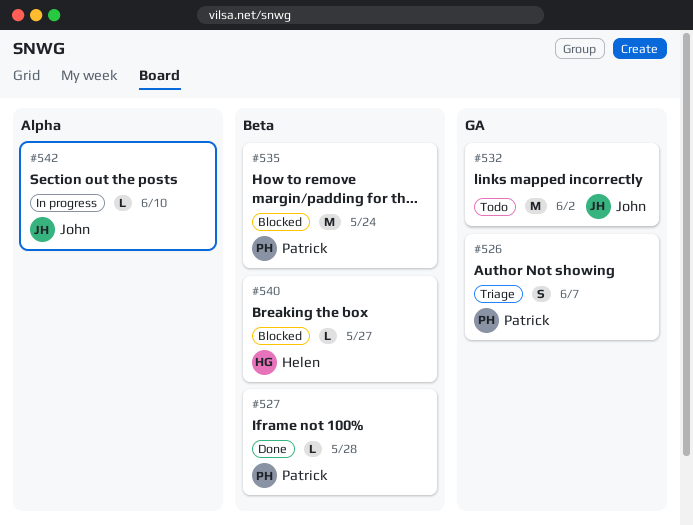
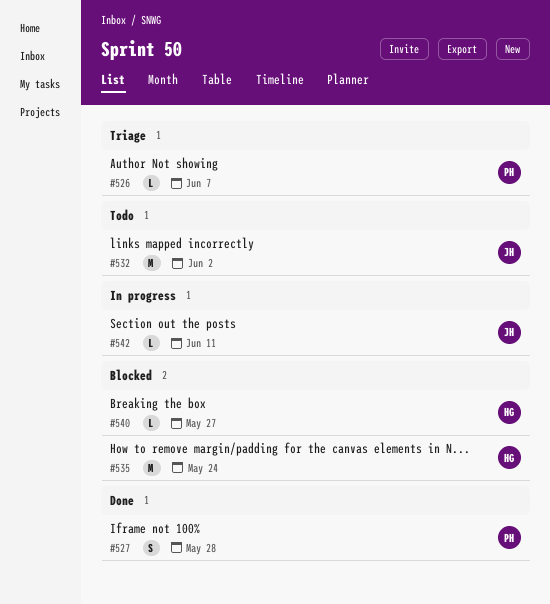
#526, estimate: S -> L
#527, estimate: L -> S
#535, owner: Patrick -> Helen
#542, due: Jun 10 -> Jun 11

